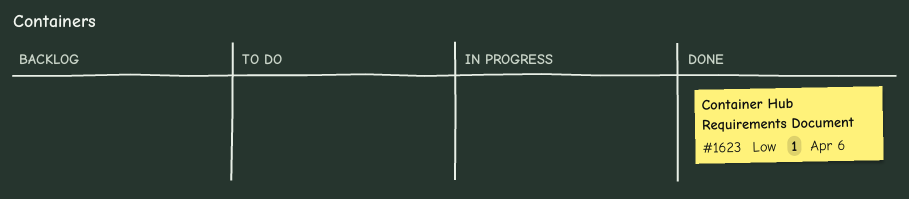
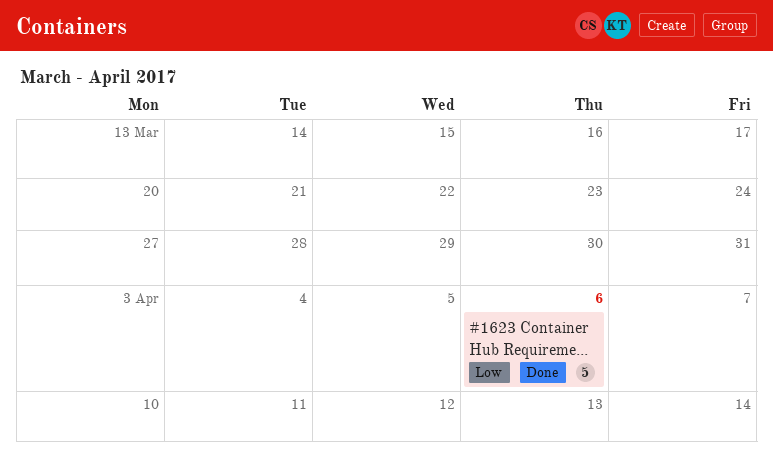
#1623, estimate: 1 -> 5

